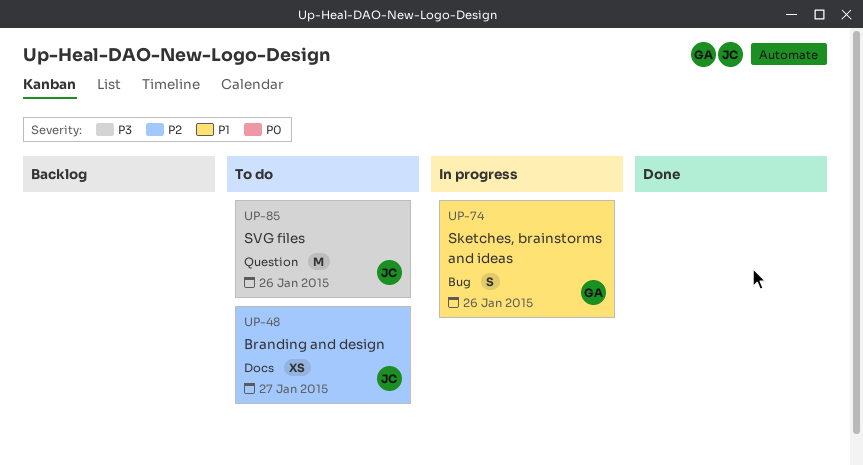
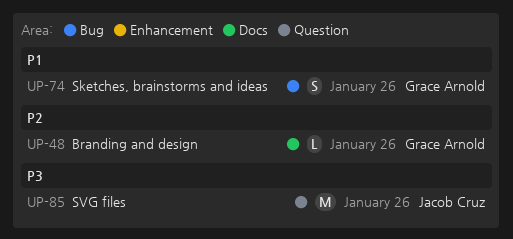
UP-48, owner: Jacob Cruz -> Grace Arnold
UP-48, estimate: XS -> L
UP-48, due: Jan 27 -> Jan 26

